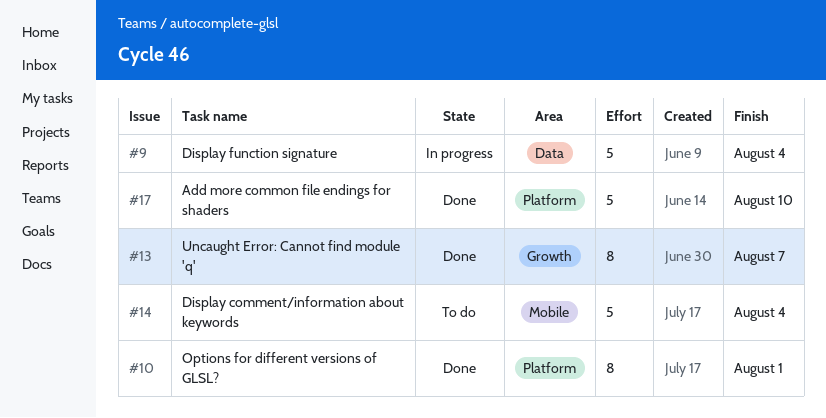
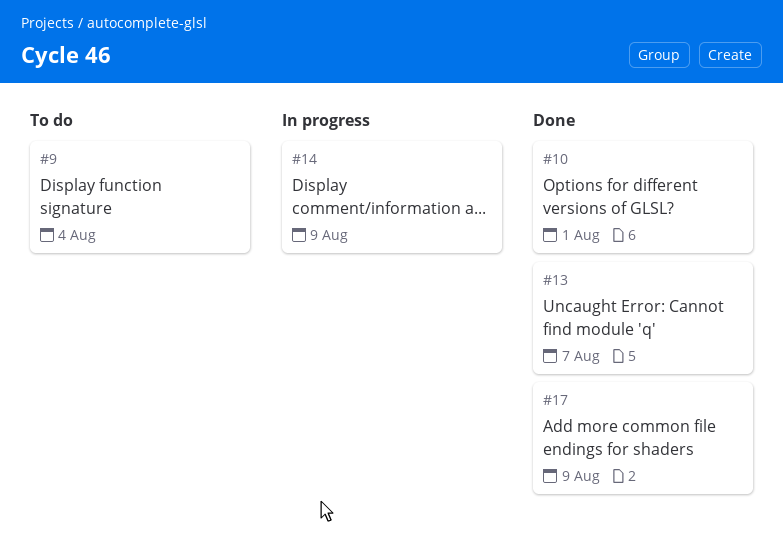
#9, status: In progress -> To do
#14, status: To do -> In progress
#14, due: Aug 4 -> Aug 9
#17, due: Aug 10 -> Aug 9

